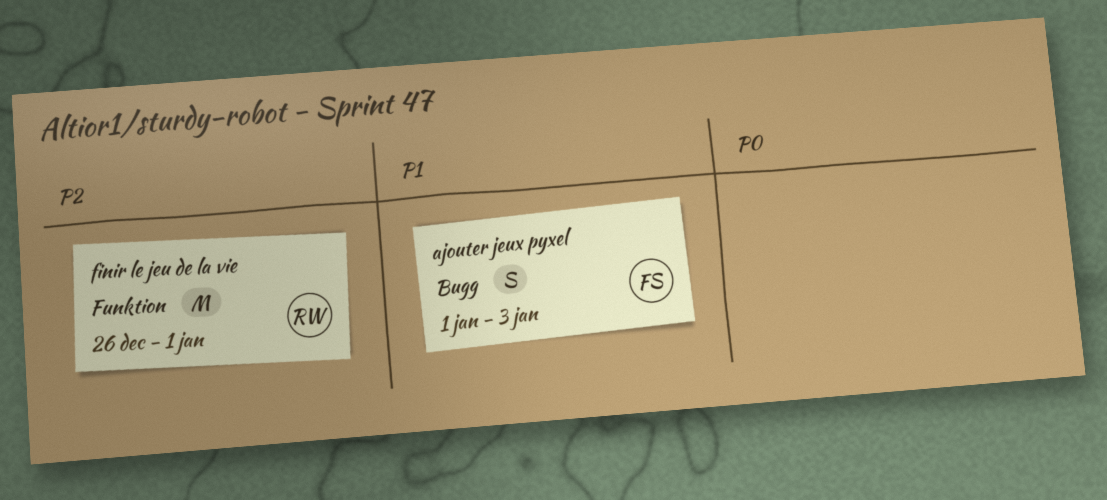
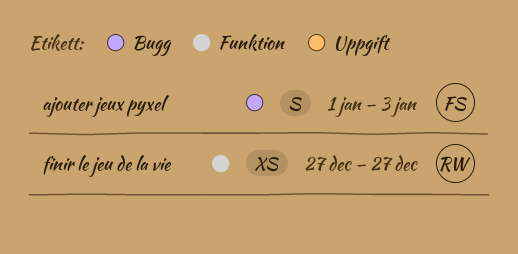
finir le jeu de la vie, estimate: M -> XS
finir le jeu de la vie, start: Dec 26 -> Dec 27
finir le jeu de la vie, due: Jan 1 -> Dec 27

